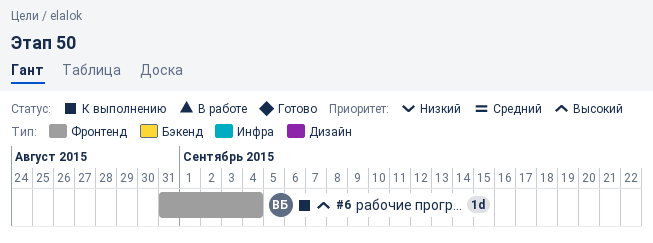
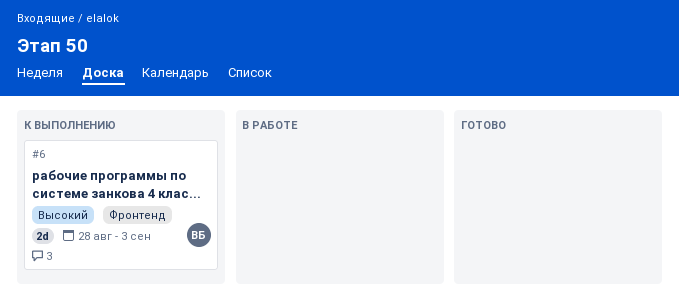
#6, estimate: 1d -> 2d
#6, start: Aug 31 -> Aug 28
#6, due: Sep 4 -> Sep 3

